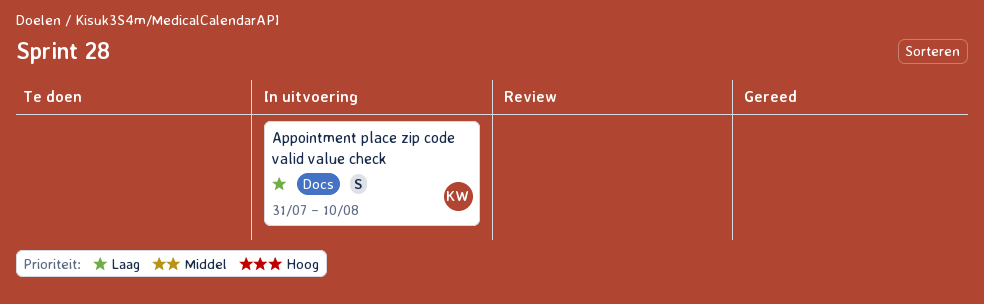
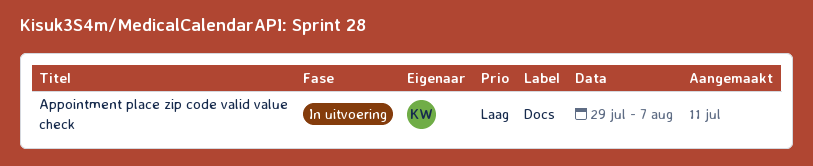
Appointment place zip code valid value check, start: Jul 31 -> Jul 29
Appointment place zip code valid value check, due: Aug 10 -> Aug 7

